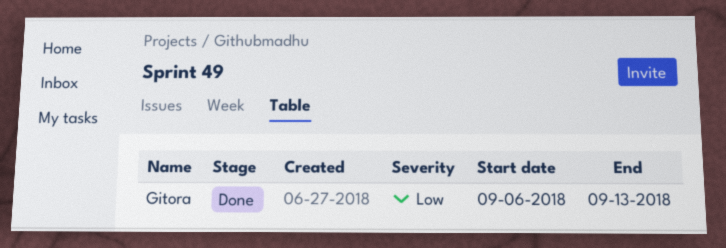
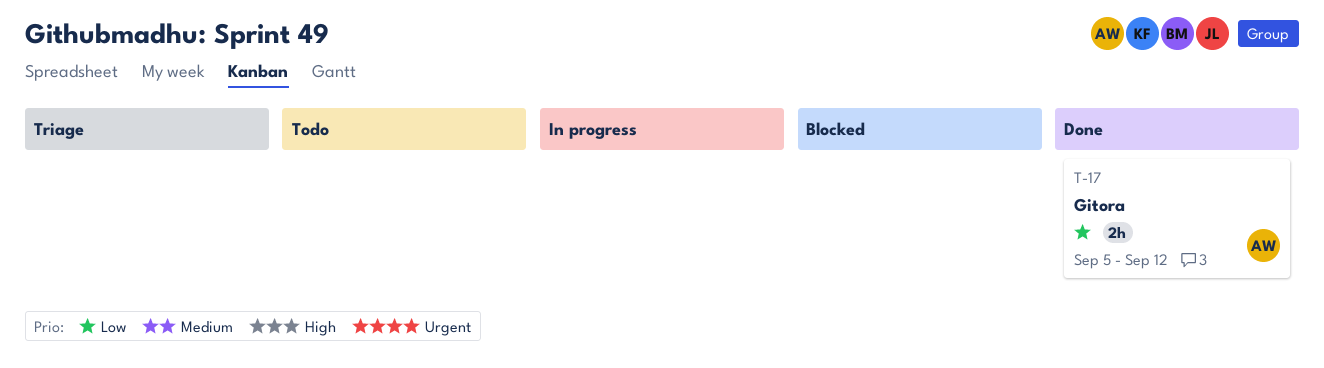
Gitora, start: Sep 6 -> Sep 5
Gitora, due: Sep 13 -> Sep 12

